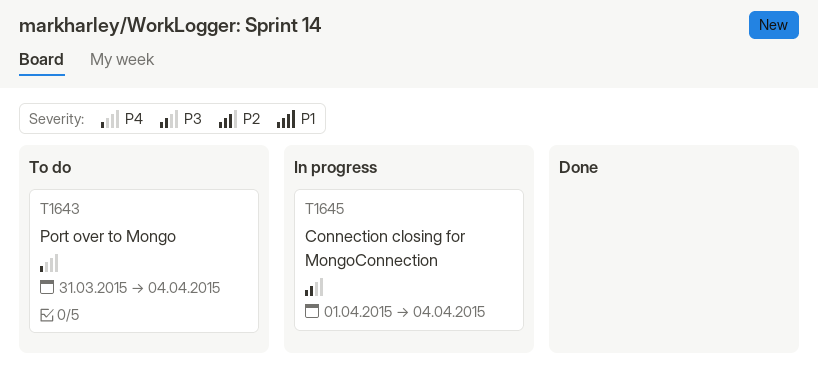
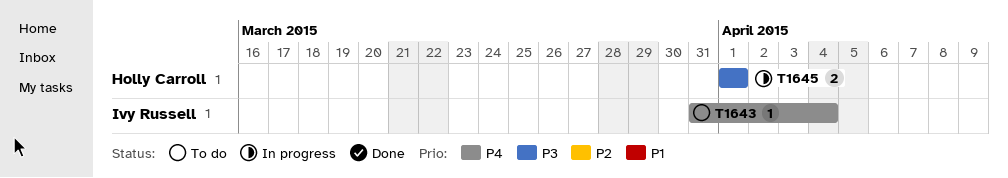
T1645, due: Apr 4 -> Apr 1

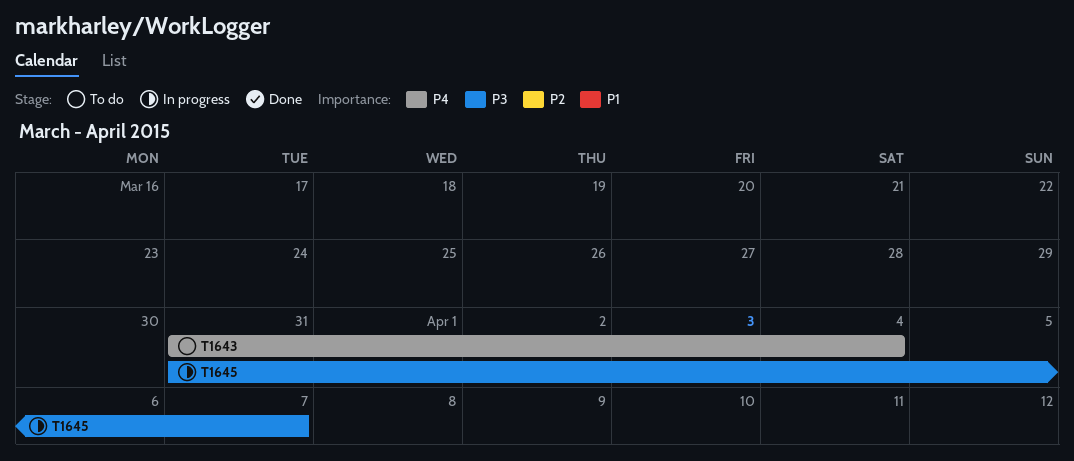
T1645, start: Apr 1 -> Mar 31
T1645, due: Apr 1 -> Apr 7

